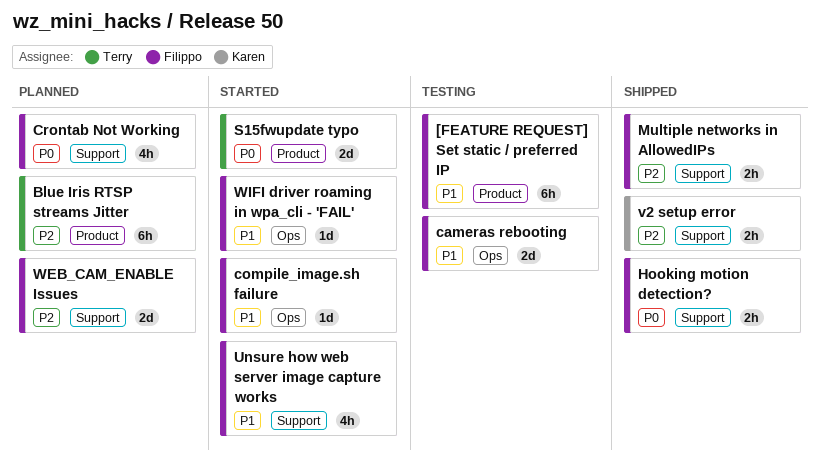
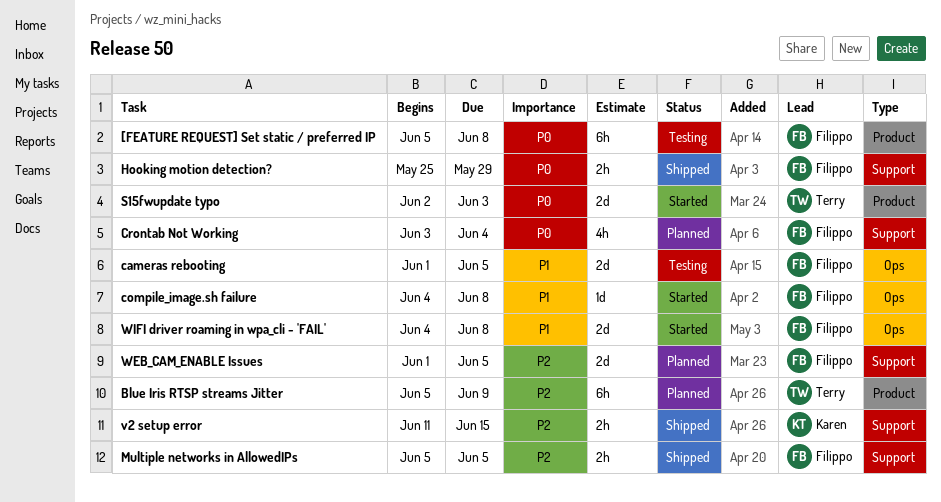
[FEATURE REQUEST] Set static / preferred IP, priority: P1 -> P0
Unsure how web server image capture works: present -> none
WIFI driver roaming in wpa_cli - 'FAIL', estimate: 1d -> 2d

